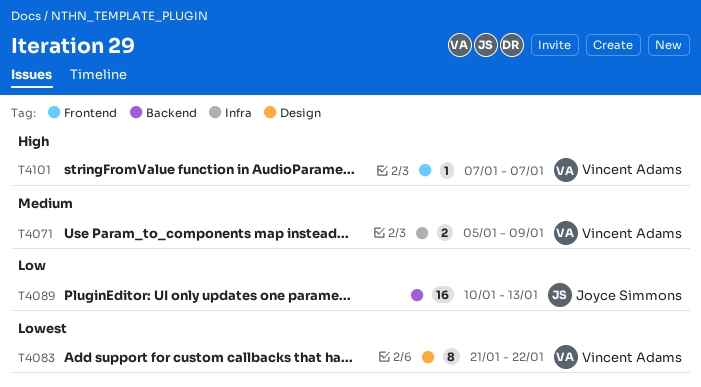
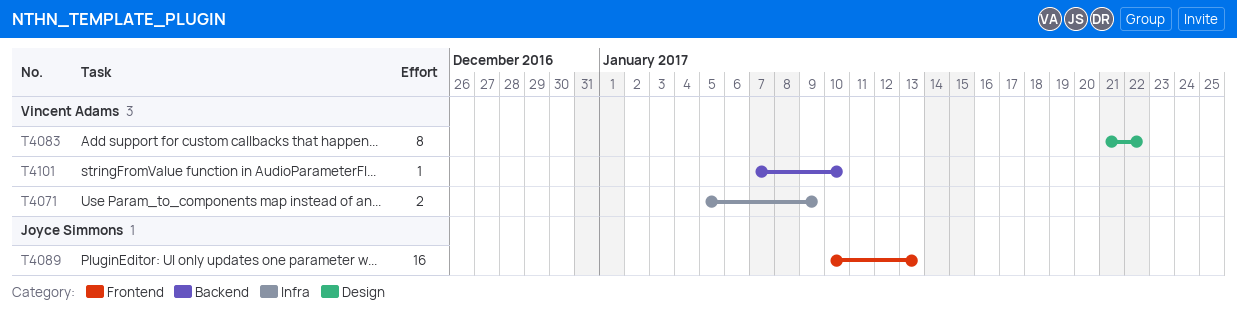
T4089, label: Backend -> Frontend
T4101, label: Frontend -> Backend
T4101, due: Jan 7 -> Jan 10

